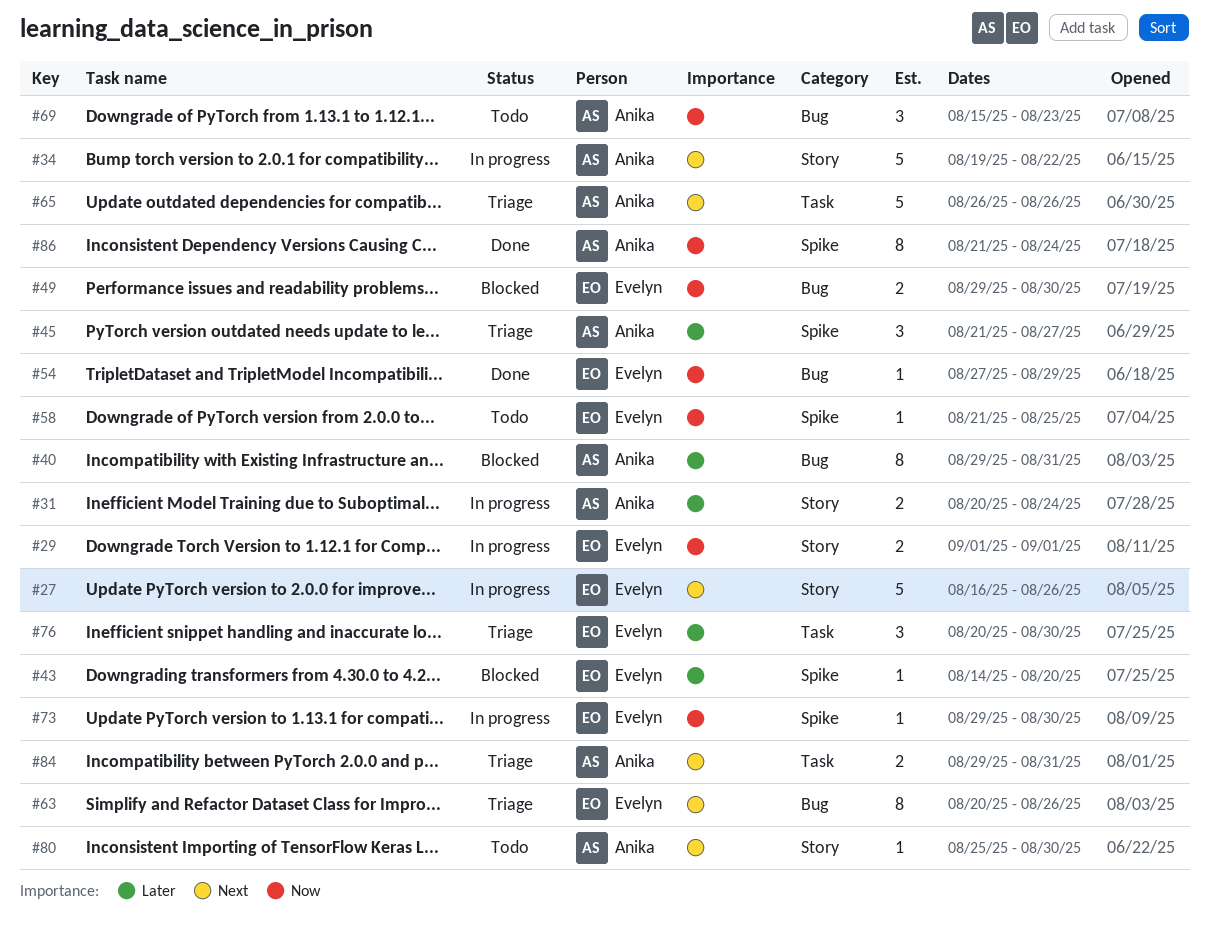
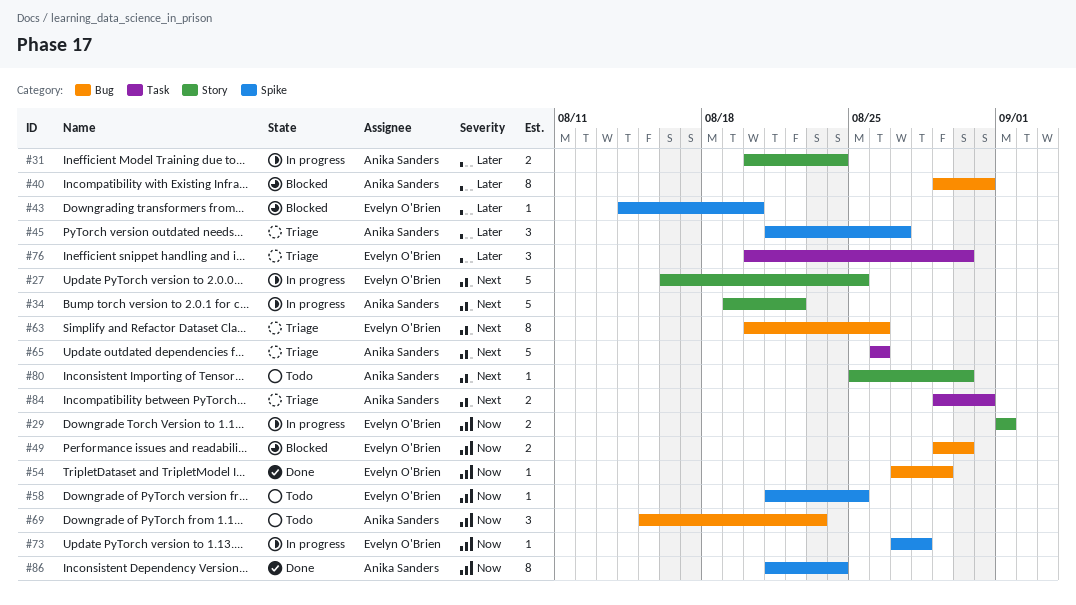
#27, due: Aug 26 -> Aug 25
#73, start: Aug 29 -> Aug 27
#73, due: Aug 30 -> Aug 28

